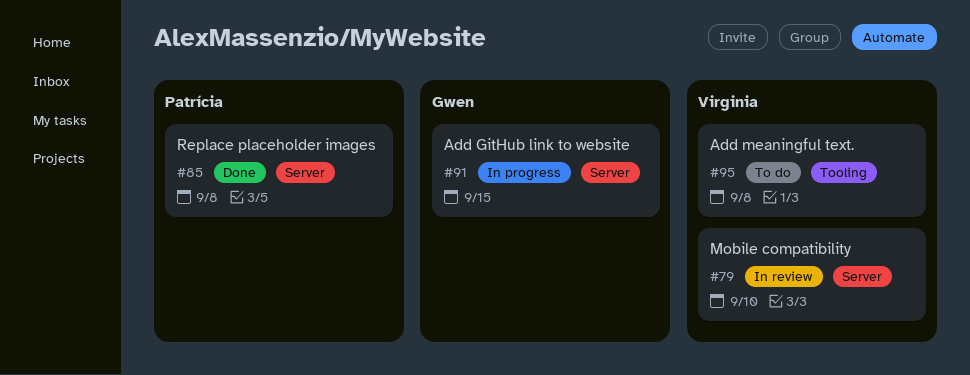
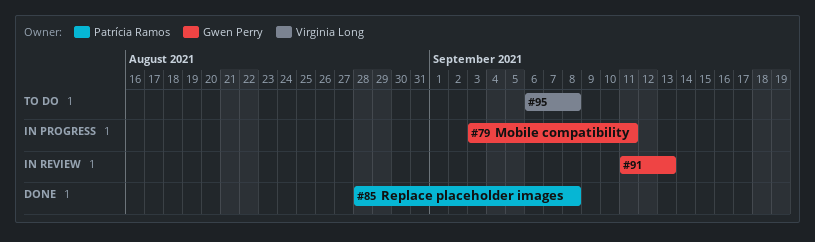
#79, status: In review -> In progress
#79, owner: Virginia Long -> Gwen Perry
#79, due: Sep 10 -> Sep 11
#91, status: In progress -> In review
#91, due: Sep 15 -> Sep 13

